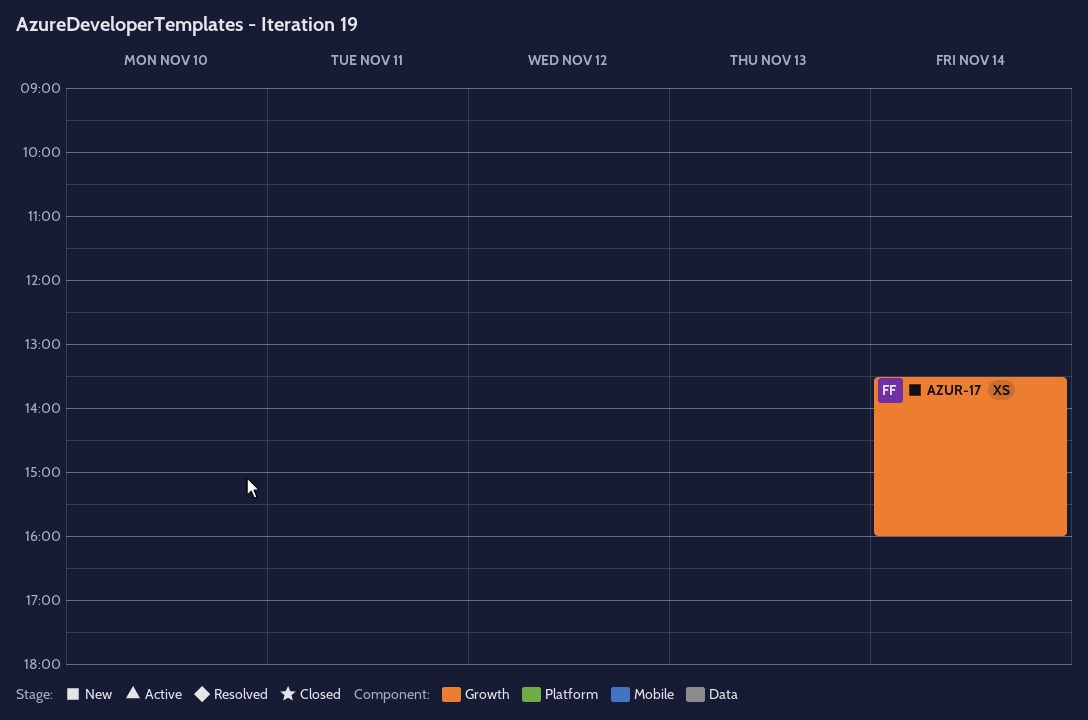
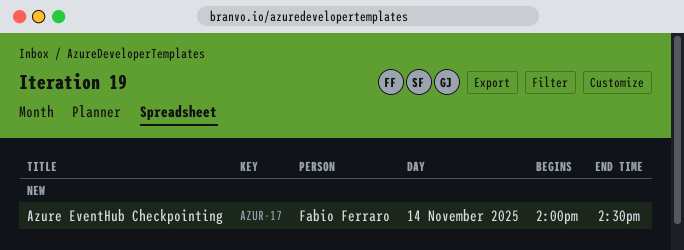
AZUR-17, begins: 13:30 -> 14:00
AZUR-17, ends: 16:00 -> 14:30

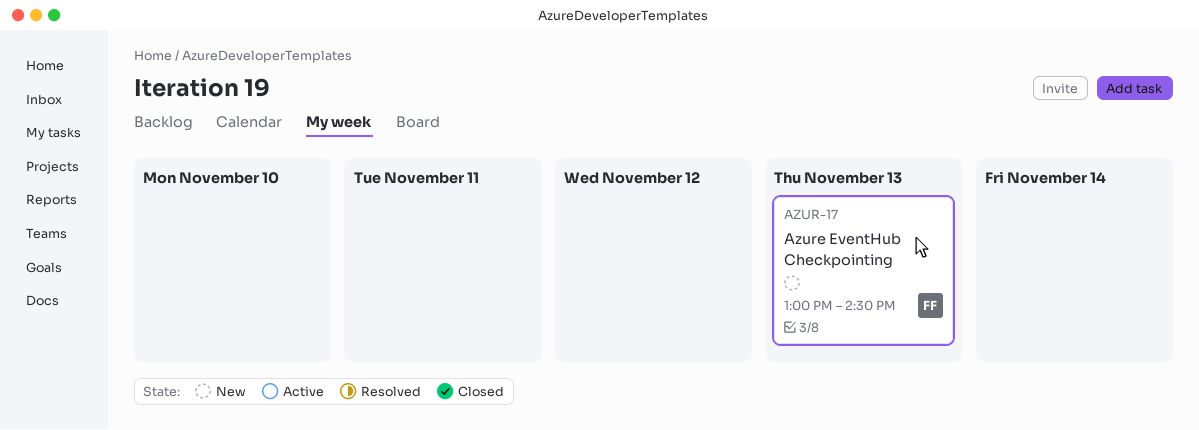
AZUR-17, day: Nov 14 -> Nov 13
AZUR-17, begins: 14:00 -> 13:00

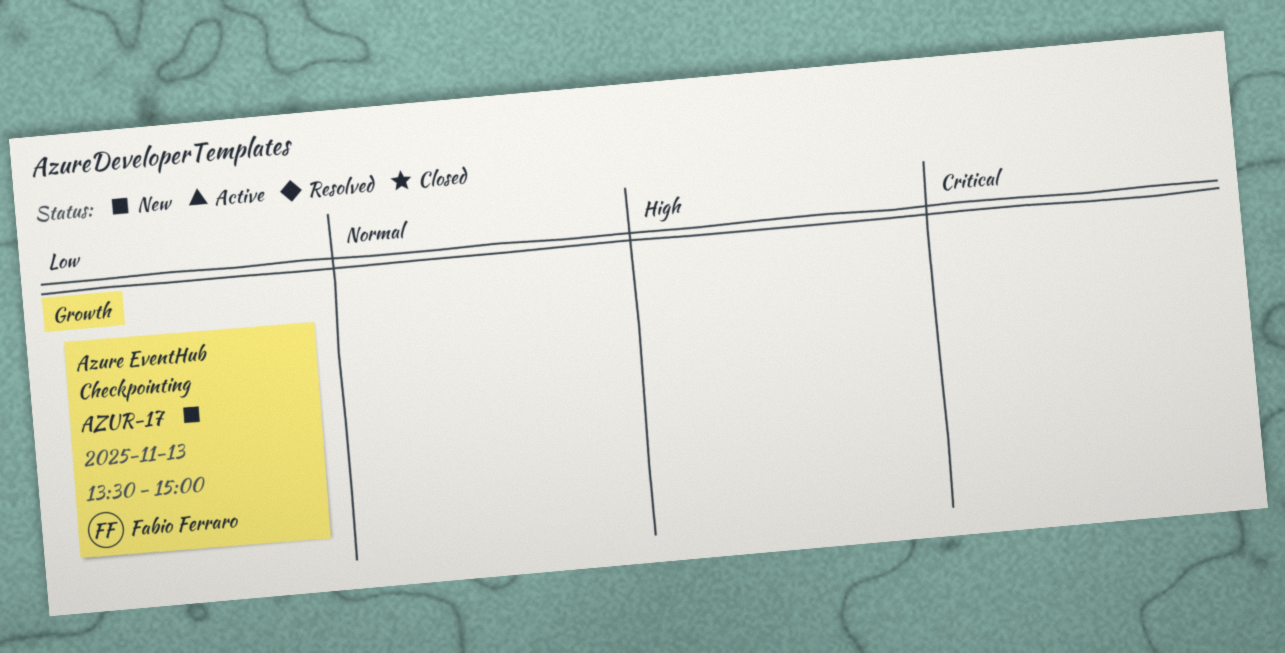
AZUR-17, begins: 13:00 -> 13:30
AZUR-17, ends: 14:30 -> 15:00

